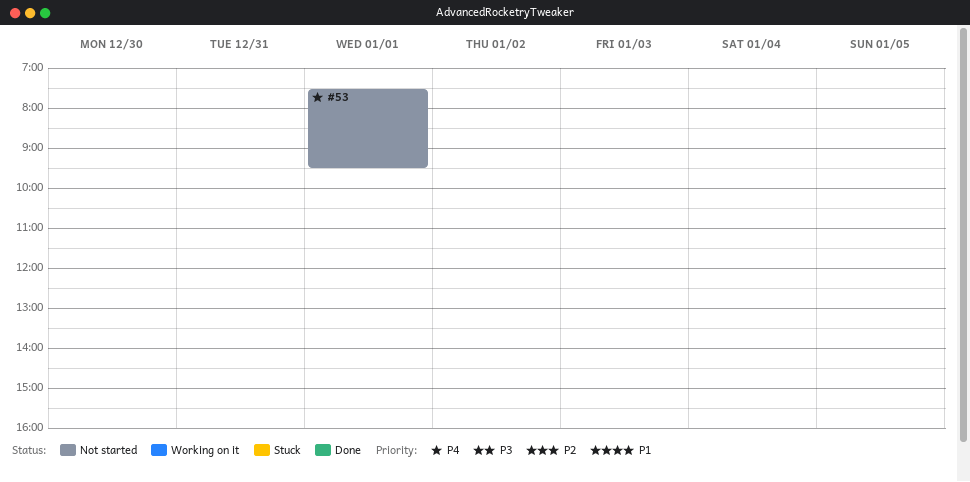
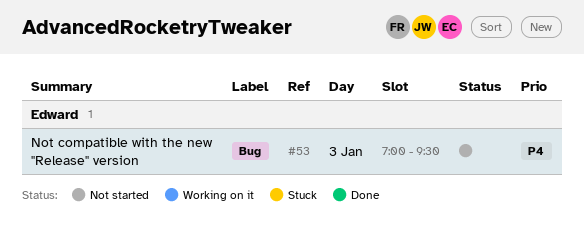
#53, day: Jan 1 -> Jan 3
#53, begins: 07:30 -> 07:00

